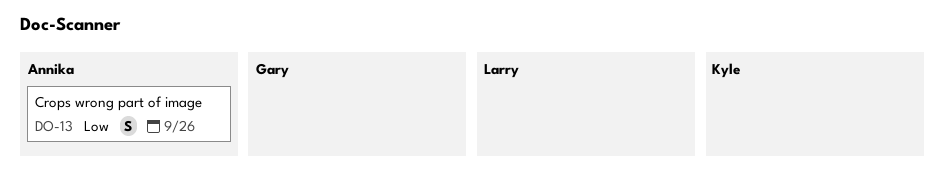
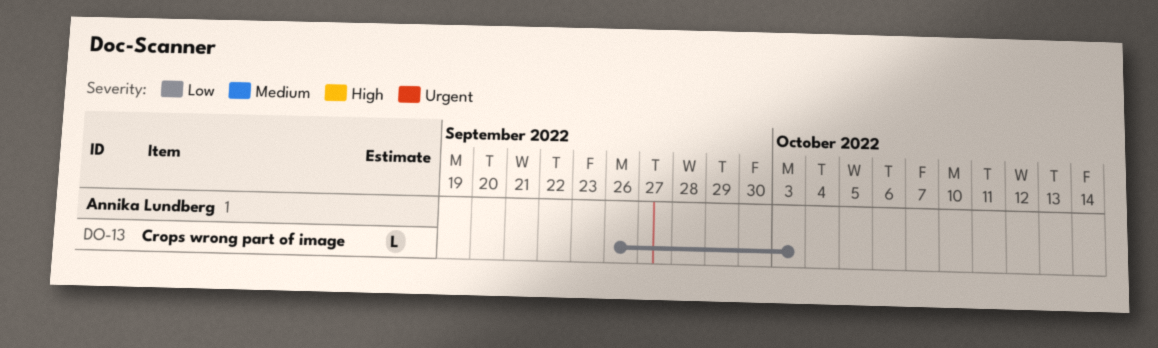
DO-13, estimate: S -> L
DO-13, due: Sep 26 -> Oct 3

